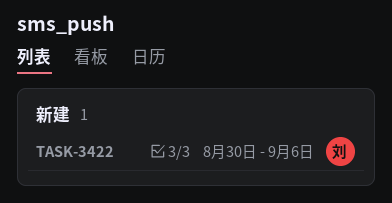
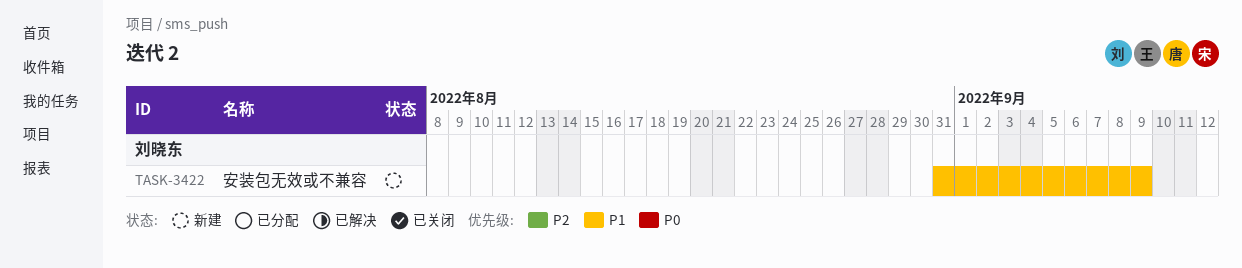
TASK-3422, start: Aug 30 -> Aug 31
TASK-3422, due: Sep 6 -> Sep 9

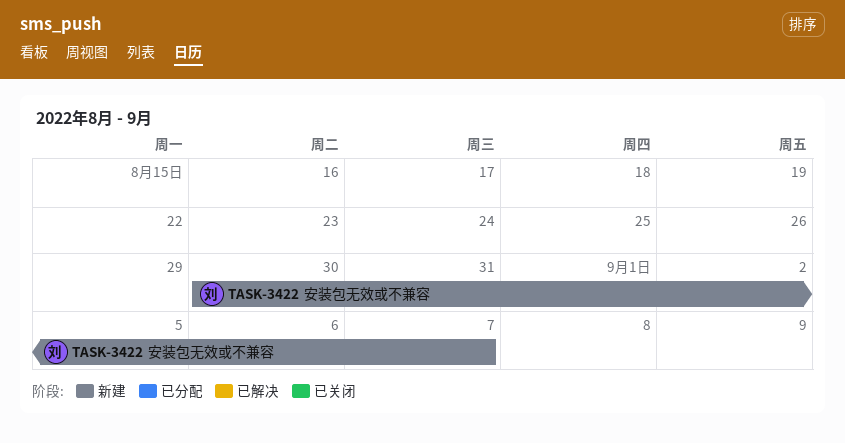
TASK-3422, start: Aug 31 -> Aug 30
TASK-3422, due: Sep 9 -> Sep 7

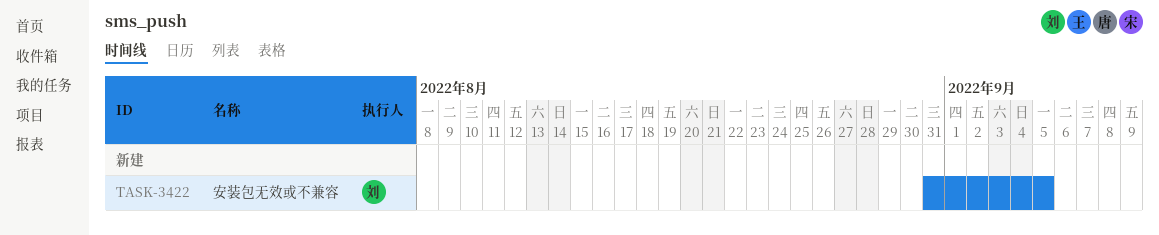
TASK-3422, start: Aug 30 -> Aug 31
TASK-3422, due: Sep 7 -> Sep 5

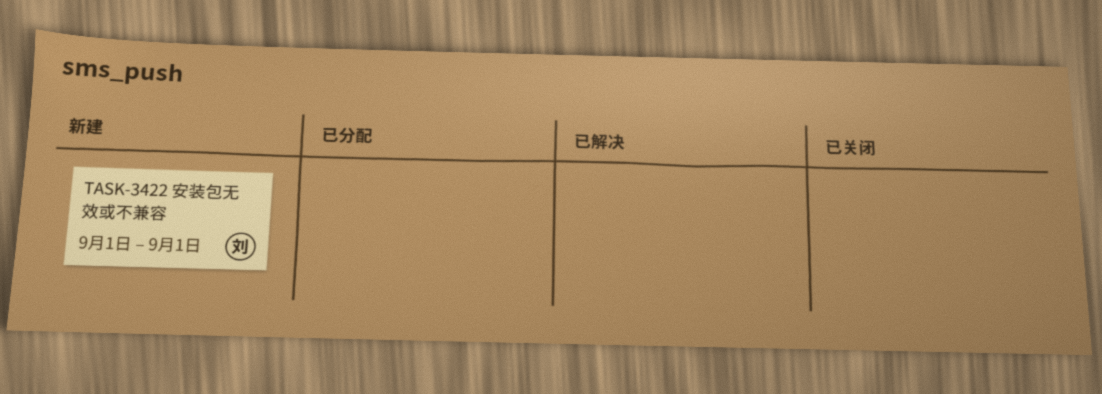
TASK-3422, start: Aug 31 -> Sep 1
TASK-3422, due: Sep 5 -> Sep 1

